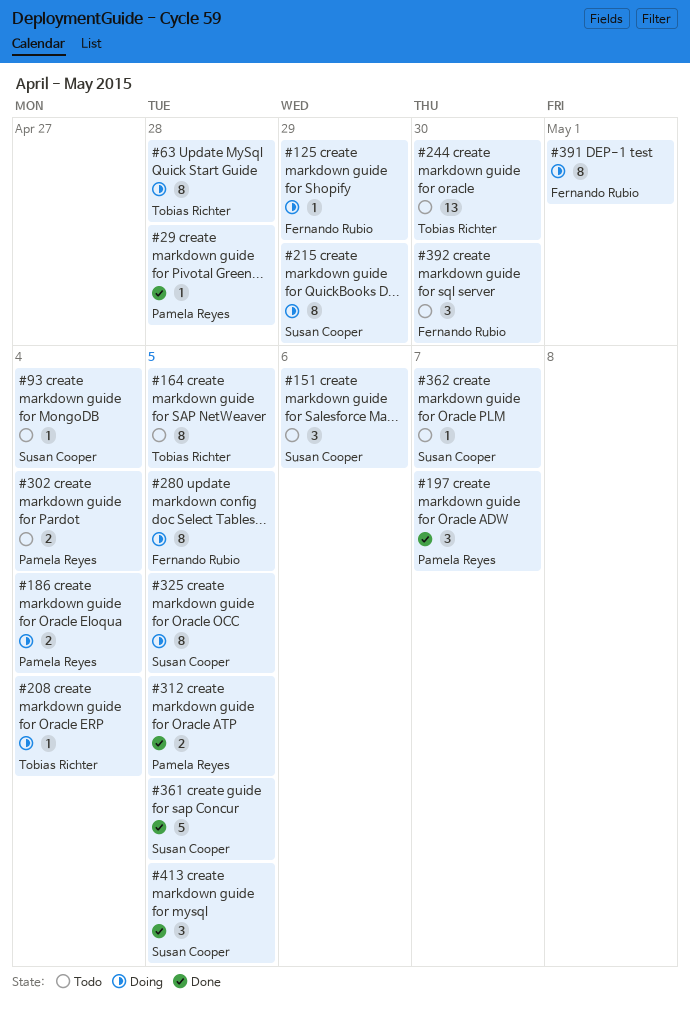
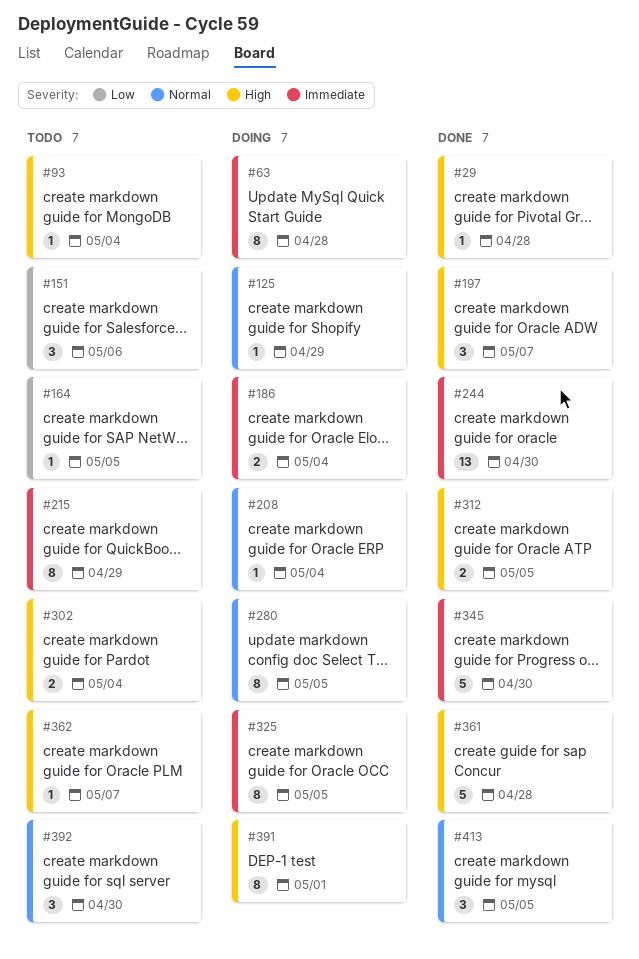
#164, estimate: 8 -> 1
#215, status: Doing -> Todo
#244, status: Todo -> Done
#345: none -> present
#361, due: May 5 -> Apr 28

